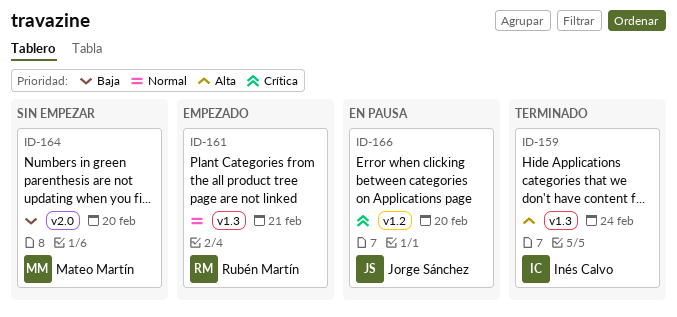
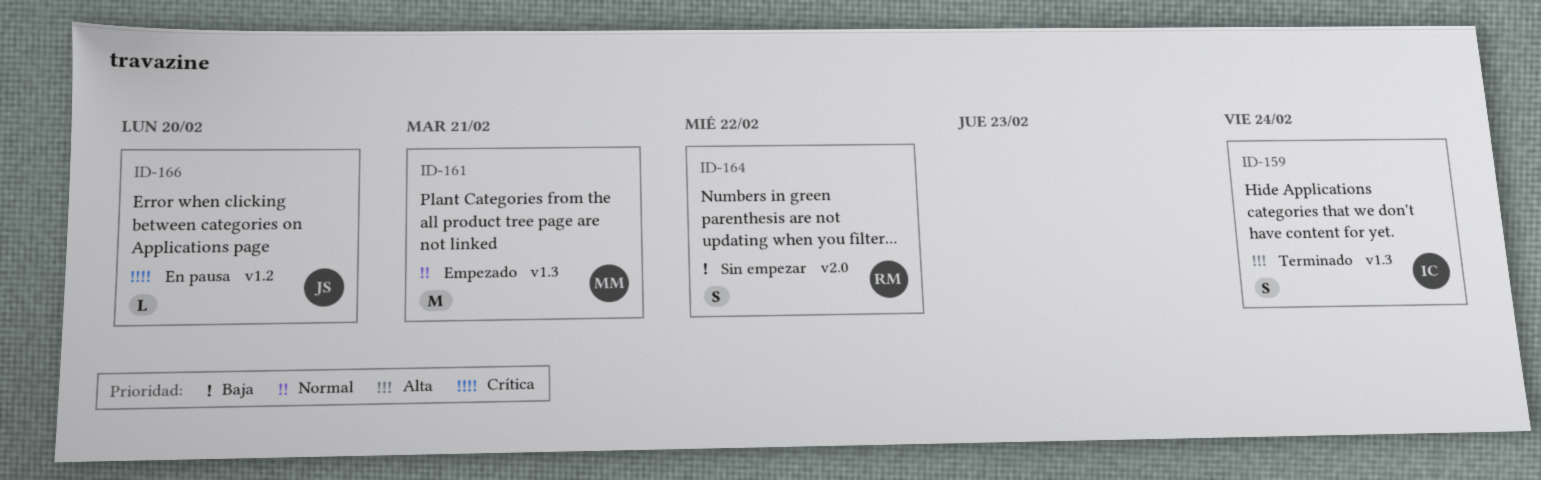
ID-161, owner: Rubén Martín -> Mateo Martín
ID-164, owner: Mateo Martín -> Rubén Martín
ID-164, due: Feb 20 -> Feb 22

